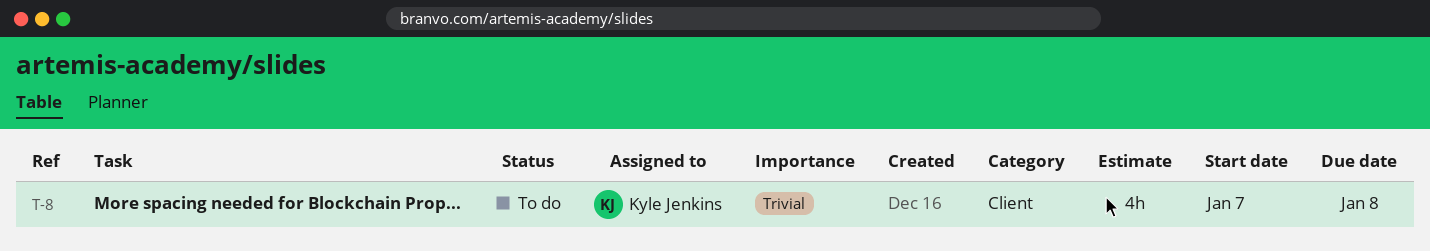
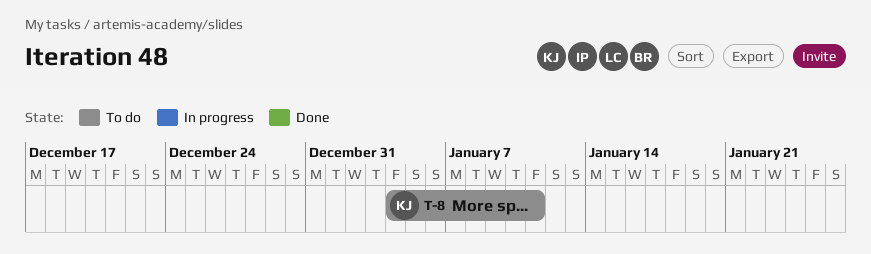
T-8, start: Jan 7 -> Jan 4
T-8, due: Jan 8 -> Jan 11

